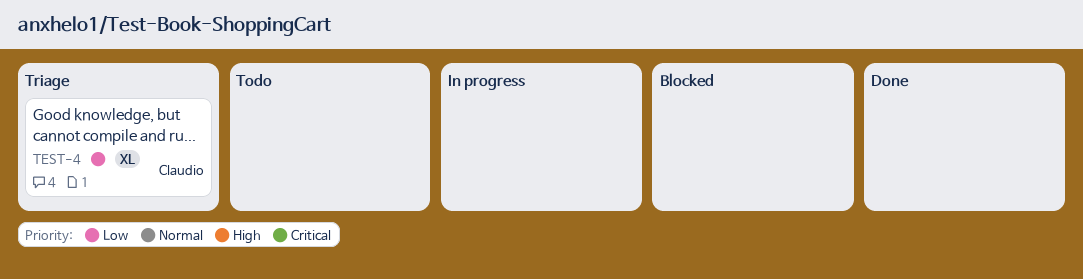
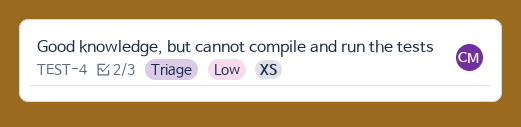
TEST-4, estimate: XL -> XS

